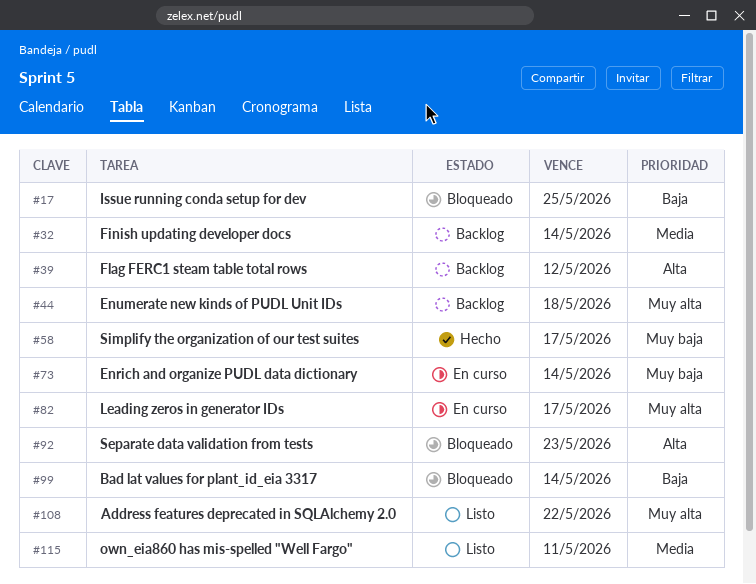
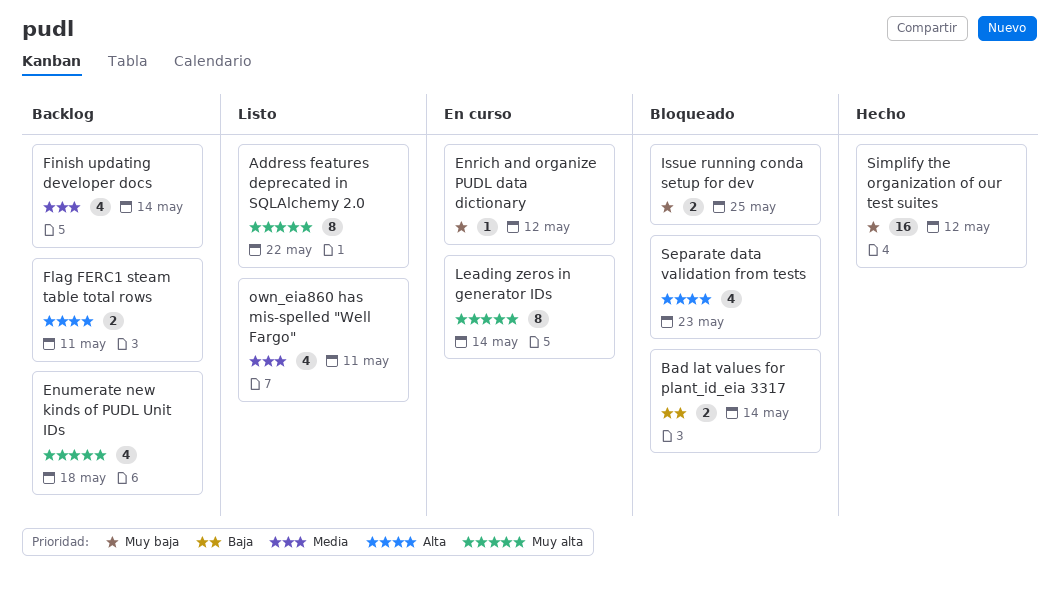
Enrich and organize PUDL data dictionary, due: May 14 -> May 12
Flag FERC1 steam table total rows, due: May 12 -> May 11
Issue running conda setup for dev, priority: Baja -> Muy baja
Leading zeros in generator IDs, due: May 17 -> May 14
Simplify the organization of our test suites, due: May 17 -> May 12

